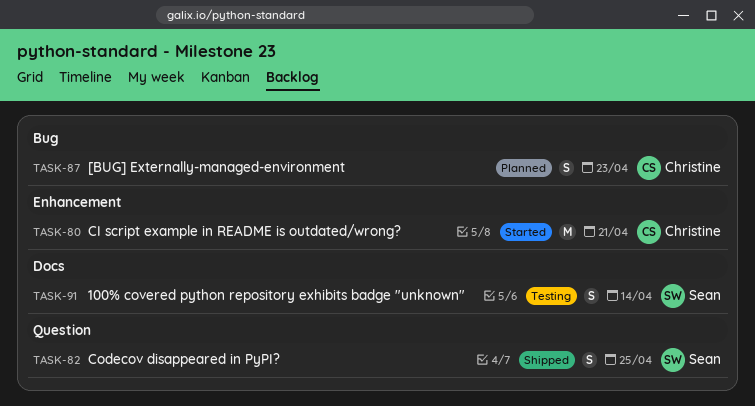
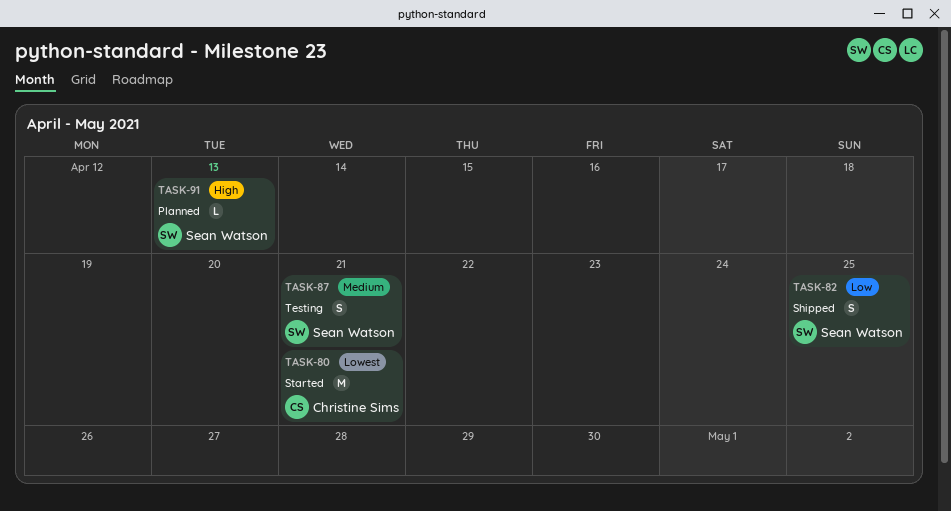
TASK-87, status: Planned -> Testing
TASK-87, owner: Christine Sims -> Sean Watson
TASK-87, due: Apr 23 -> Apr 21
TASK-91, status: Testing -> Planned
TASK-91, estimate: S -> L
TASK-91, due: Apr 14 -> Apr 13

